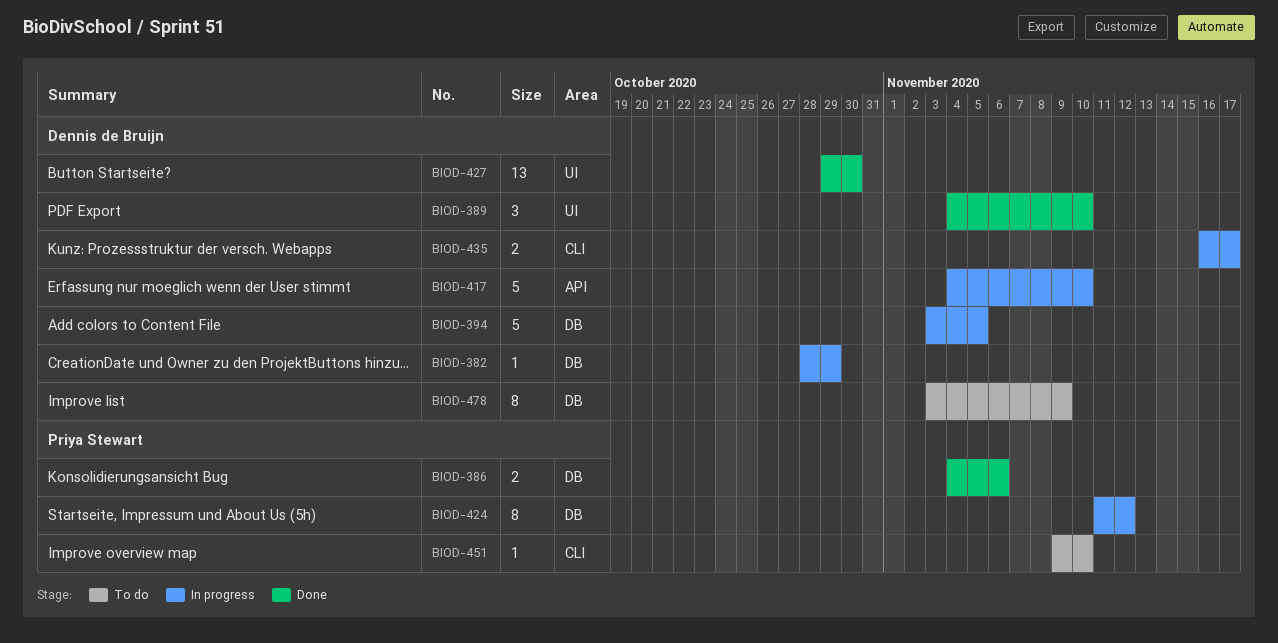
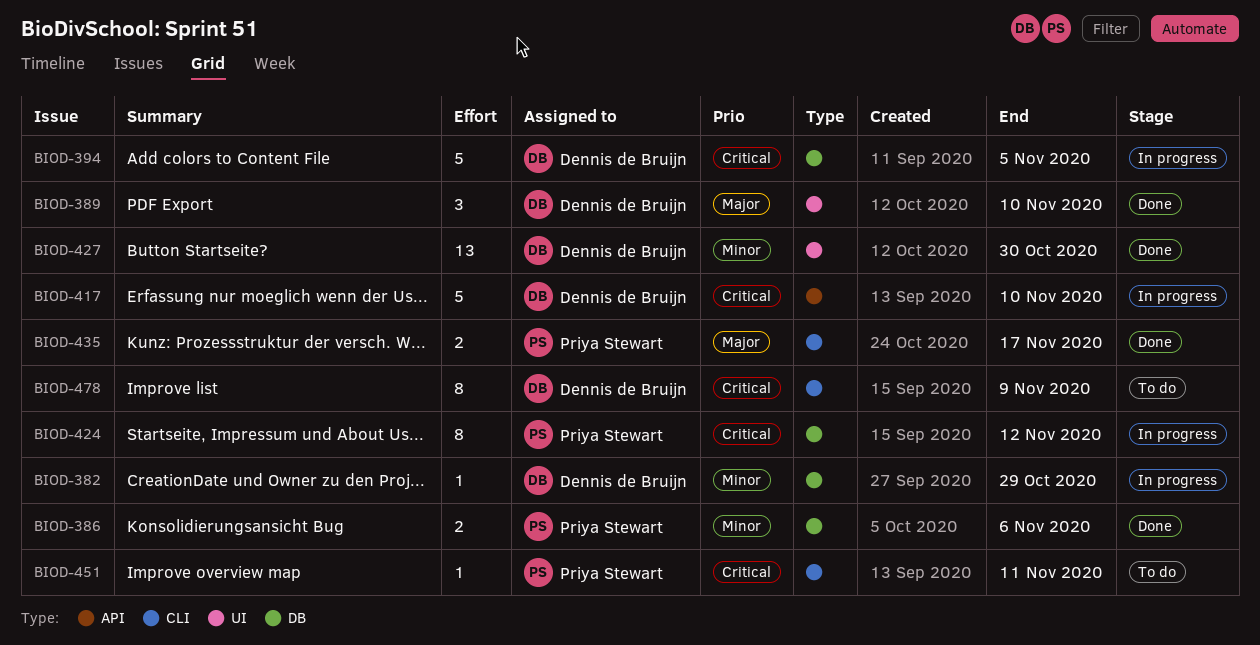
BIOD-435, status: In progress -> Done
BIOD-435, owner: Dennis de Bruijn -> Priya Stewart
BIOD-451, due: Nov 10 -> Nov 11
BIOD-478, label: DB -> CLI

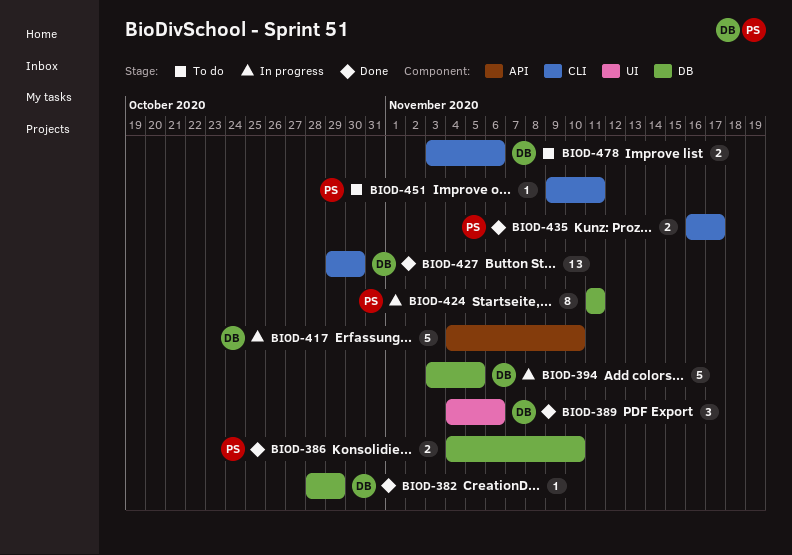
BIOD-382, status: In progress -> Done
BIOD-386, due: Nov 6 -> Nov 10
BIOD-389, due: Nov 10 -> Nov 6
BIOD-424, due: Nov 12 -> Nov 11
BIOD-427, label: UI -> CLI
BIOD-478, estimate: 8 -> 2
BIOD-478, due: Nov 9 -> Nov 6

